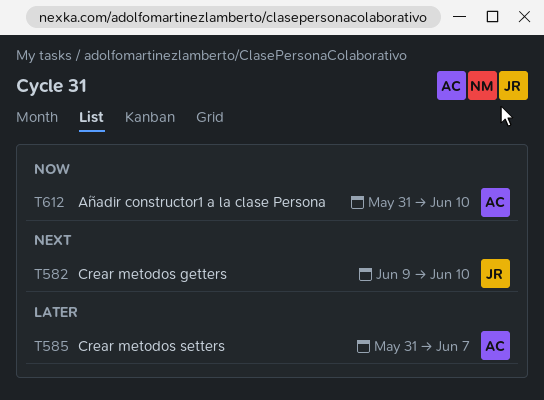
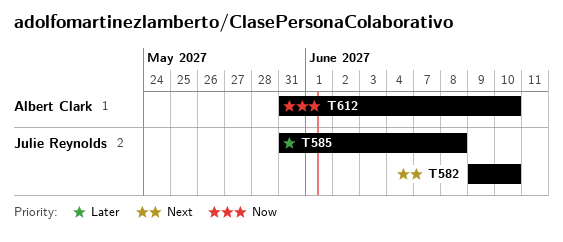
T585, owner: Albert Clark -> Julie Reynolds
T585, due: Jun 7 -> Jun 8

